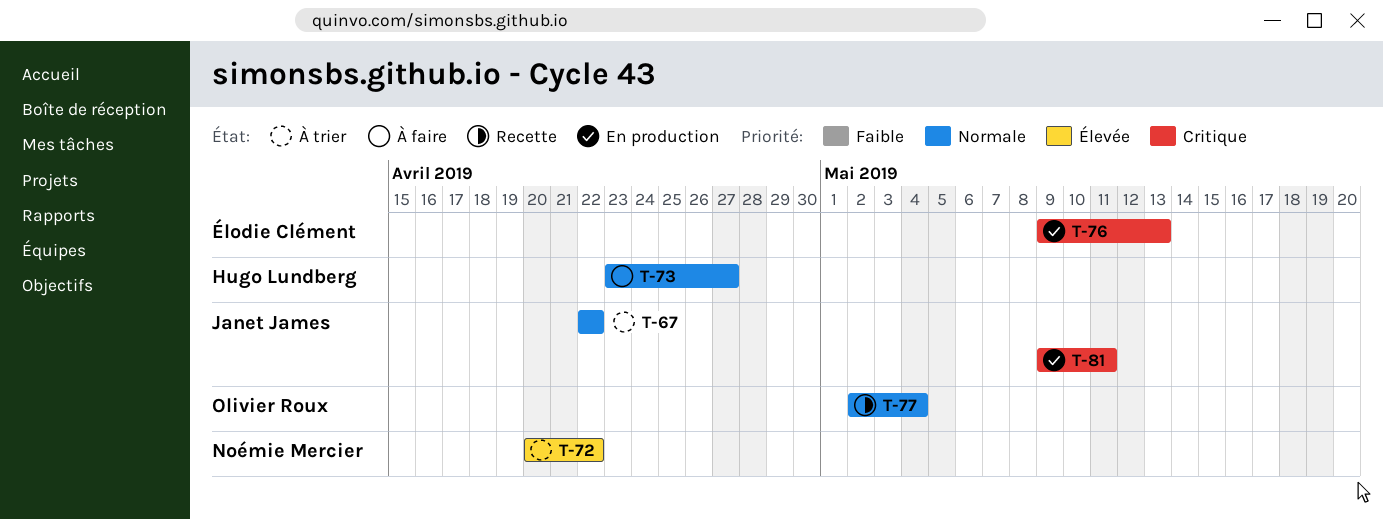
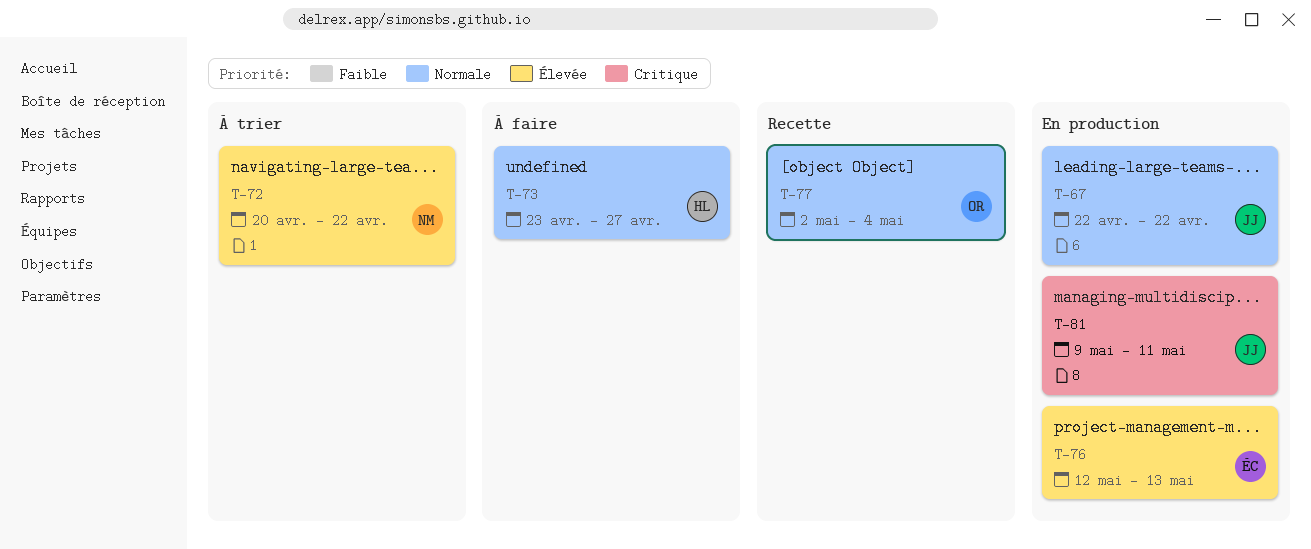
T-67, status: À trier -> En production
T-76, priority: Critique -> Élevée
T-76, start: May 9 -> May 12

